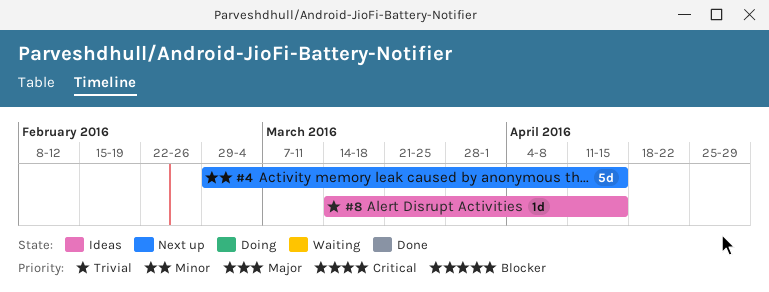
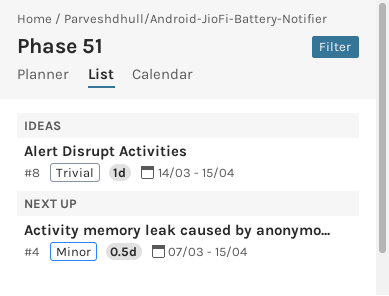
#4, estimate: 5d -> 0.5d
#4, start: Feb 29 -> Mar 7

